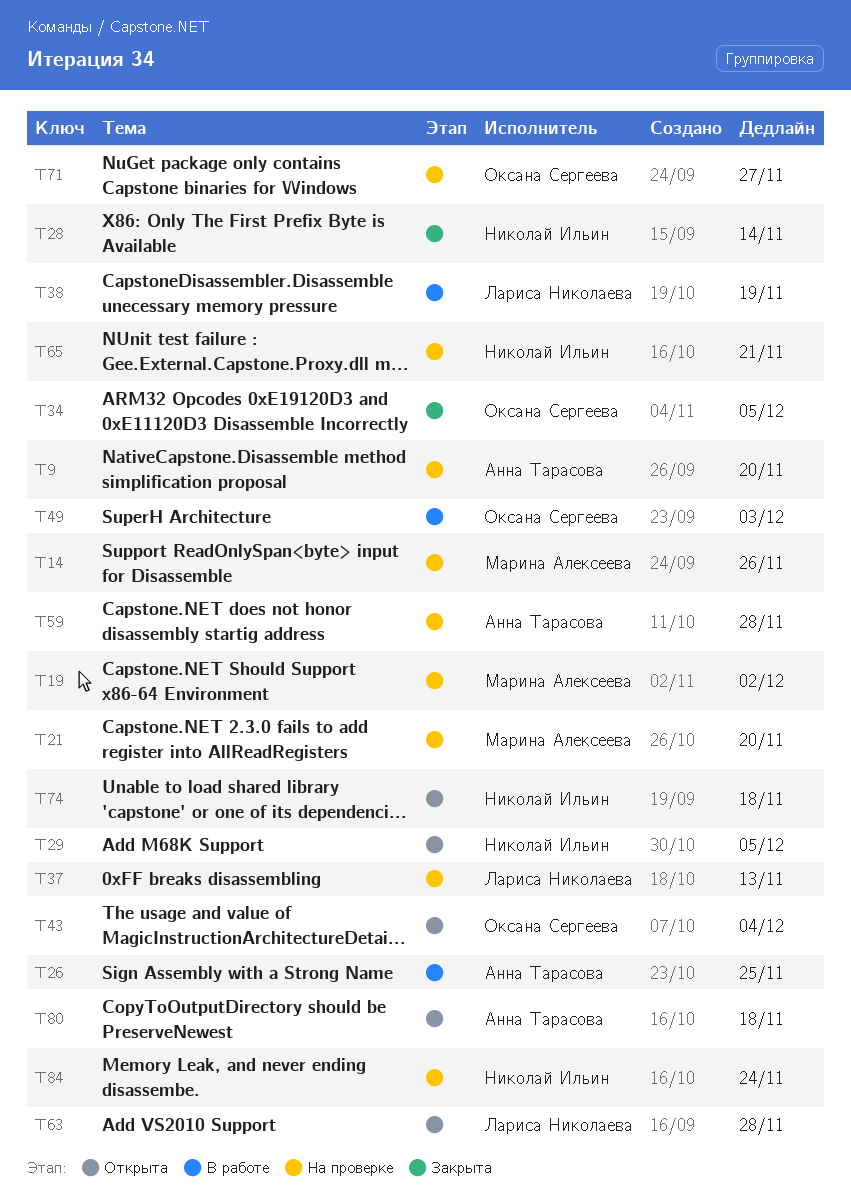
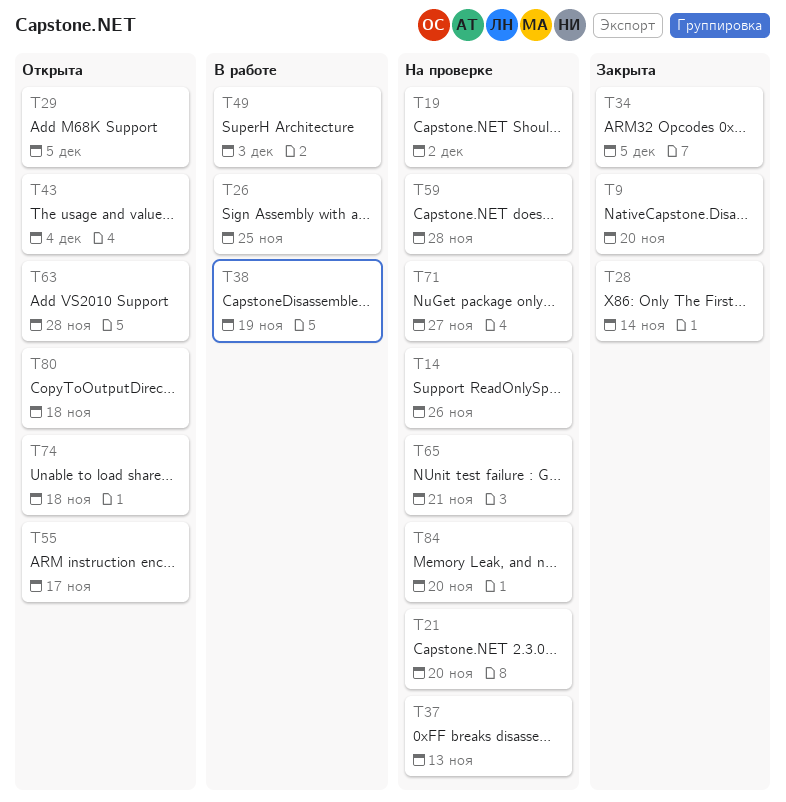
T9, status: На проверке -> Закрыта
T55: none -> present
T84, due: Nov 24 -> Nov 20

